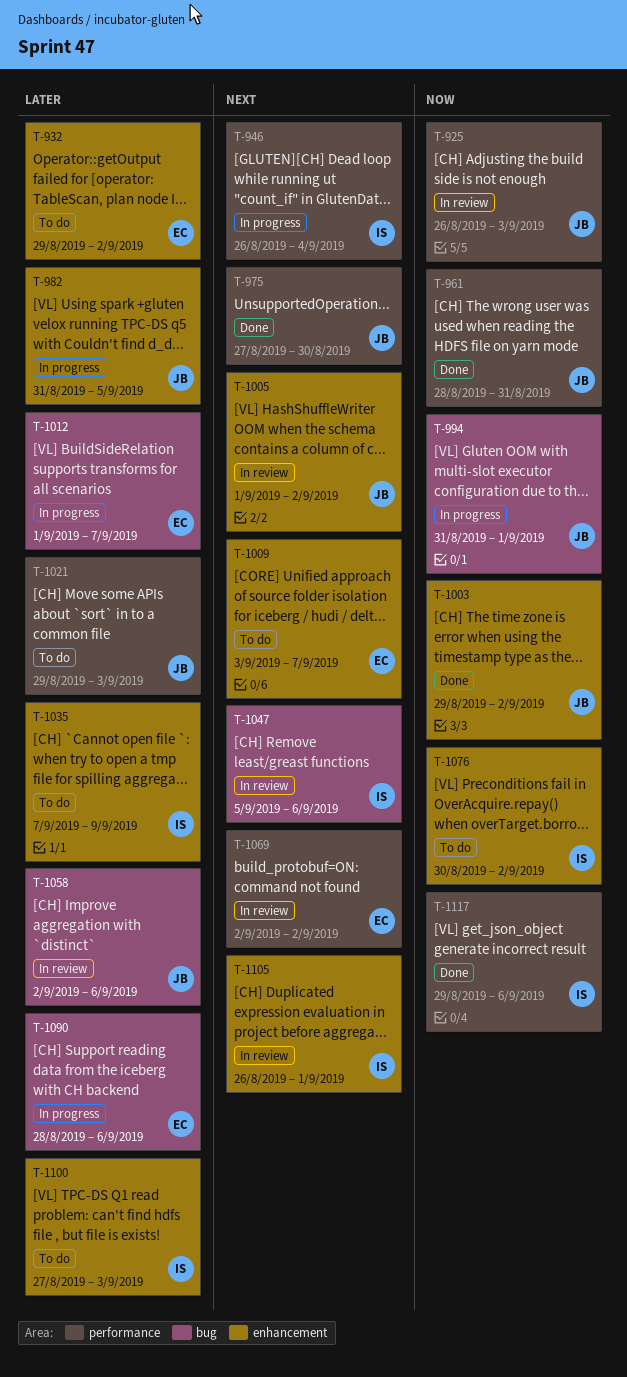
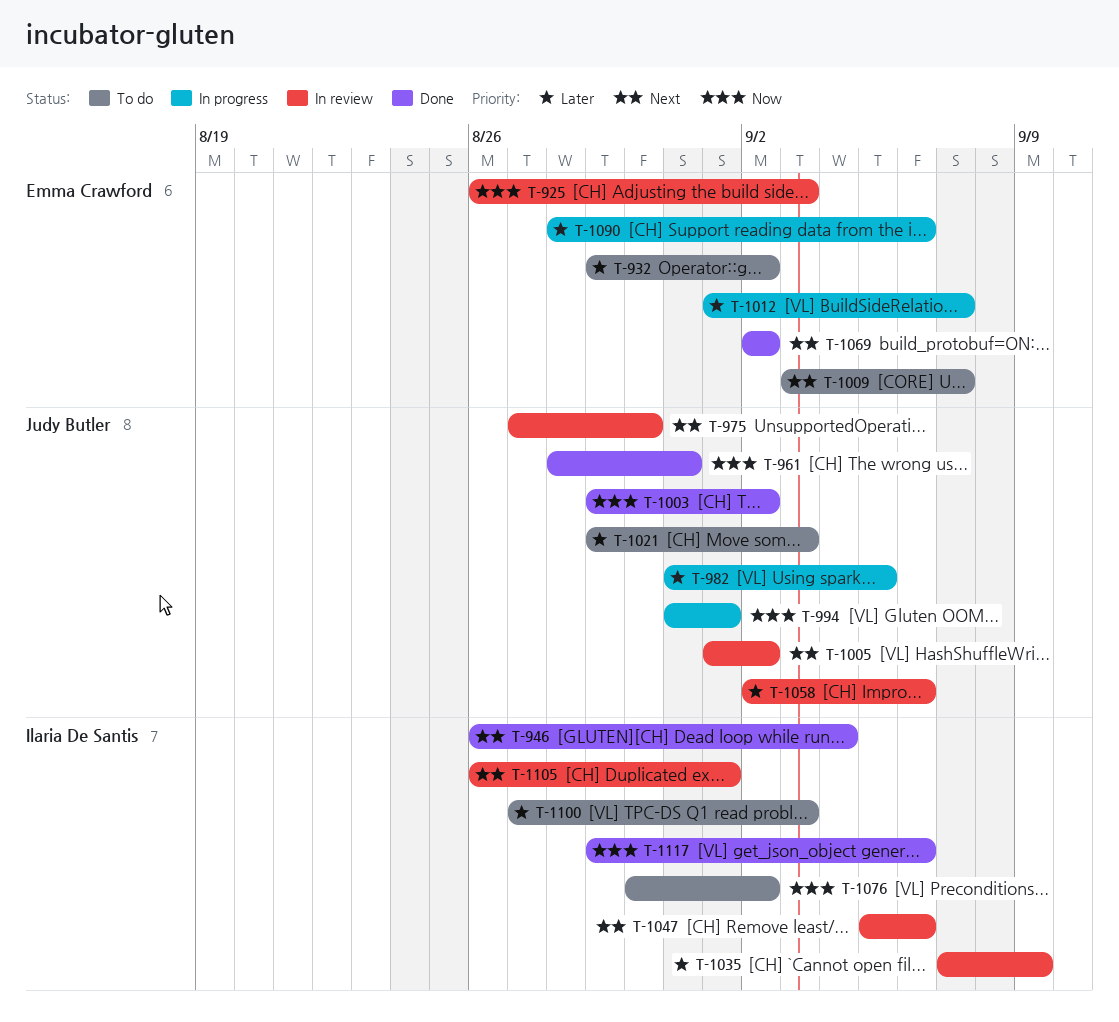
T-925, owner: Judy Butler -> Emma Crawford
T-946, status: In progress -> Done
T-975, status: Done -> In review
T-1035, status: To do -> In review
T-1069, status: In review -> Done

